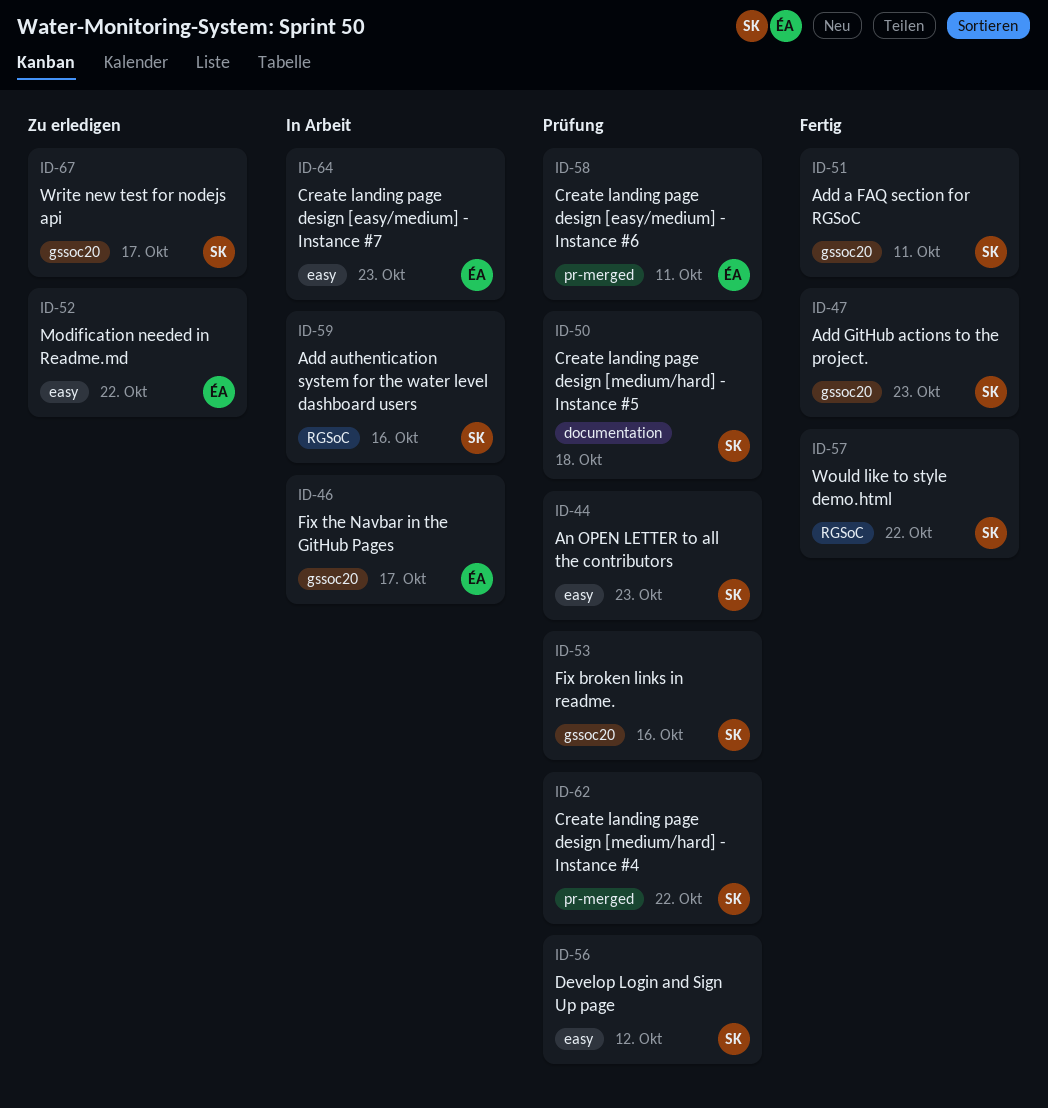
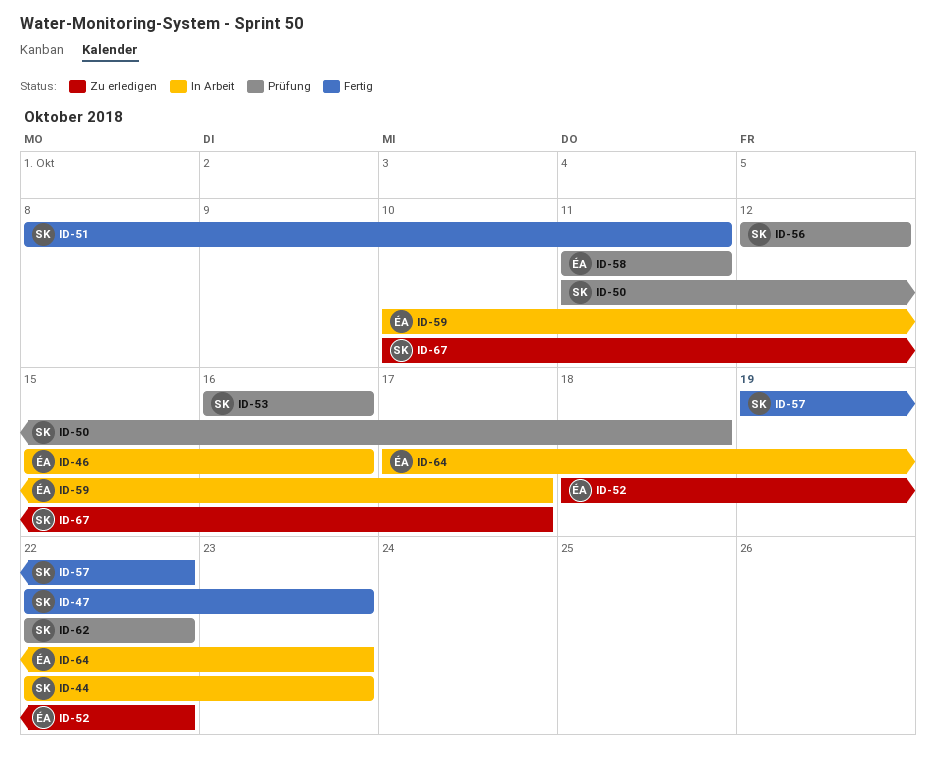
ID-44, status: Prüfung -> In Arbeit
ID-46, due: Oct 17 -> Oct 16
ID-59, owner: SK -> ÉA
ID-59, due: Oct 16 -> Oct 17

